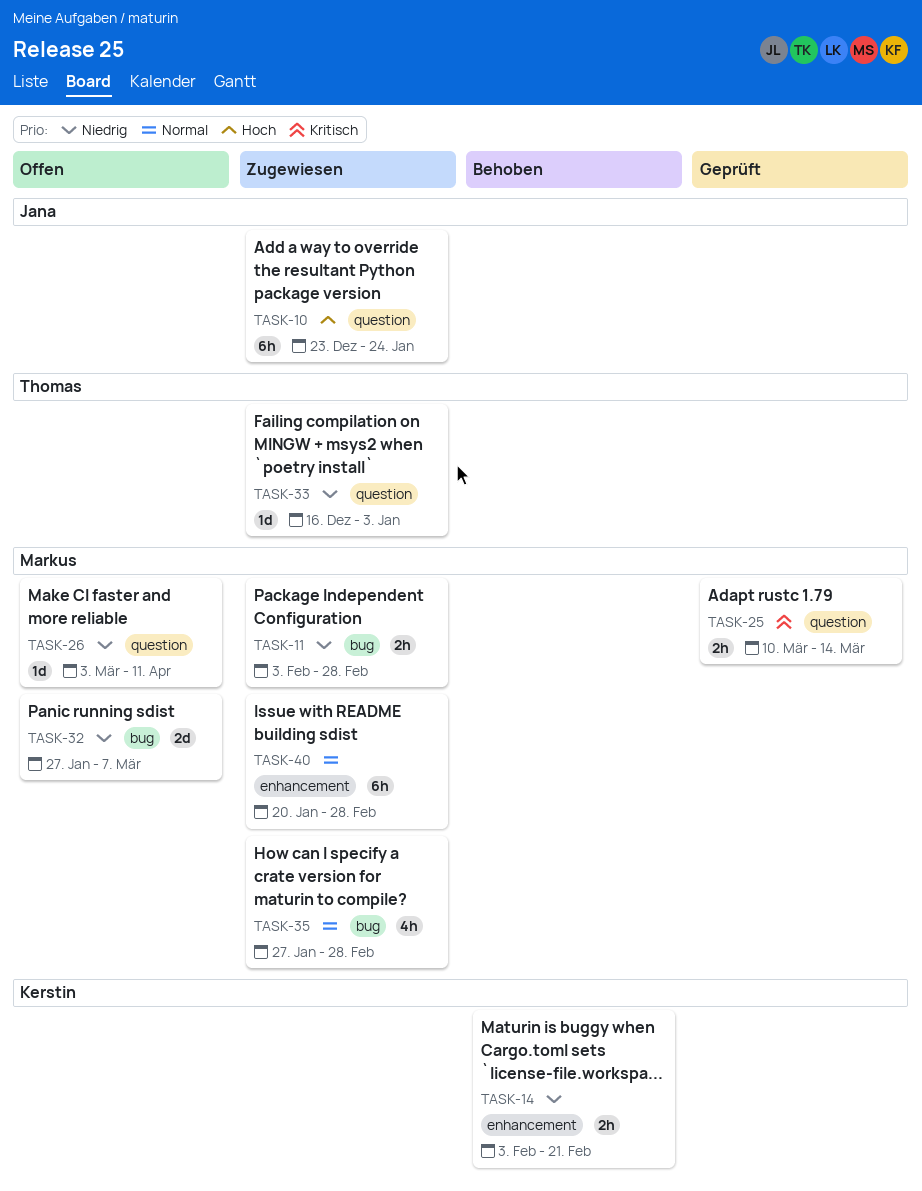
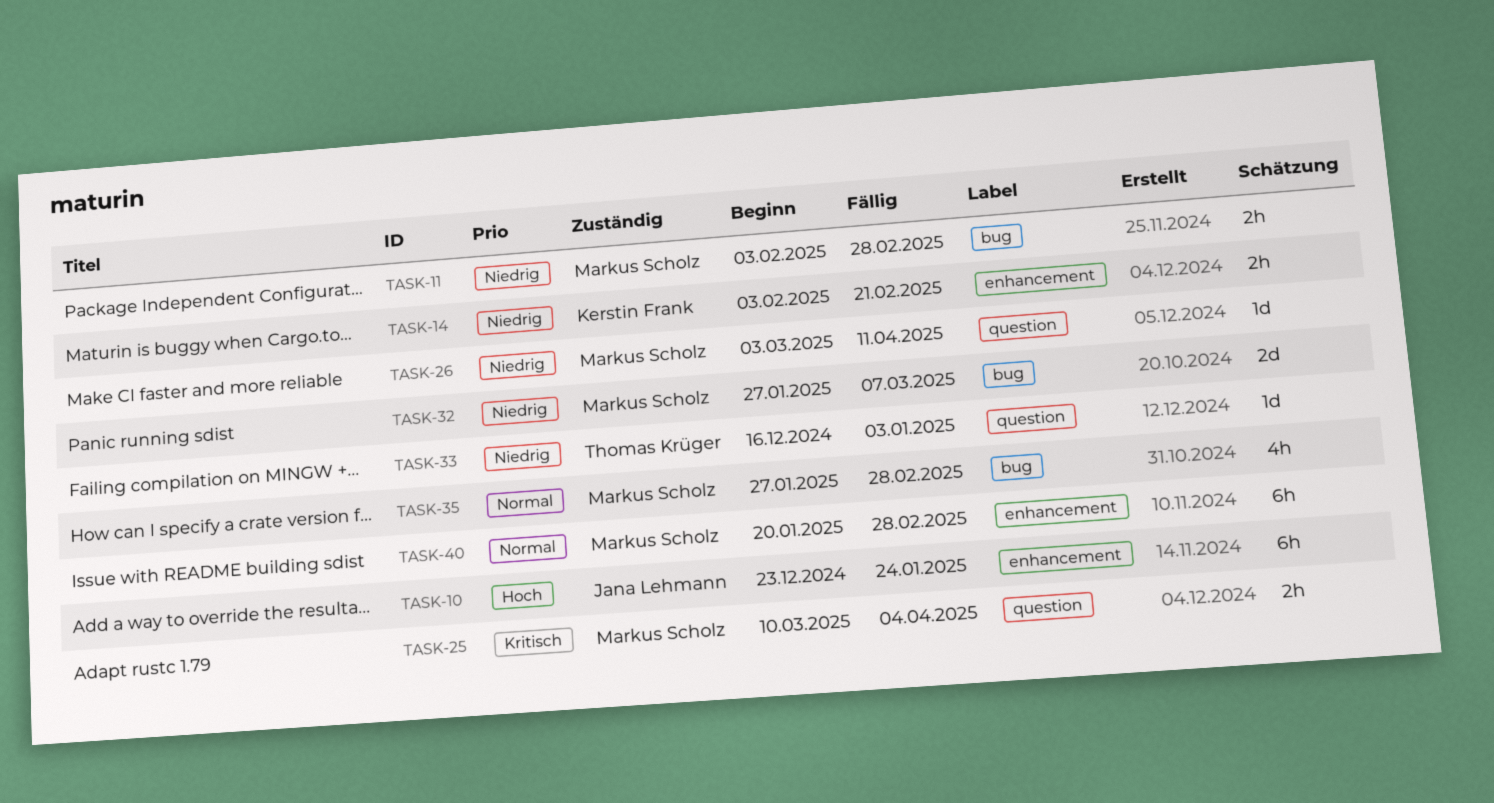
TASK-10, label: question -> enhancement
TASK-25, due: Mar 14 -> Apr 4

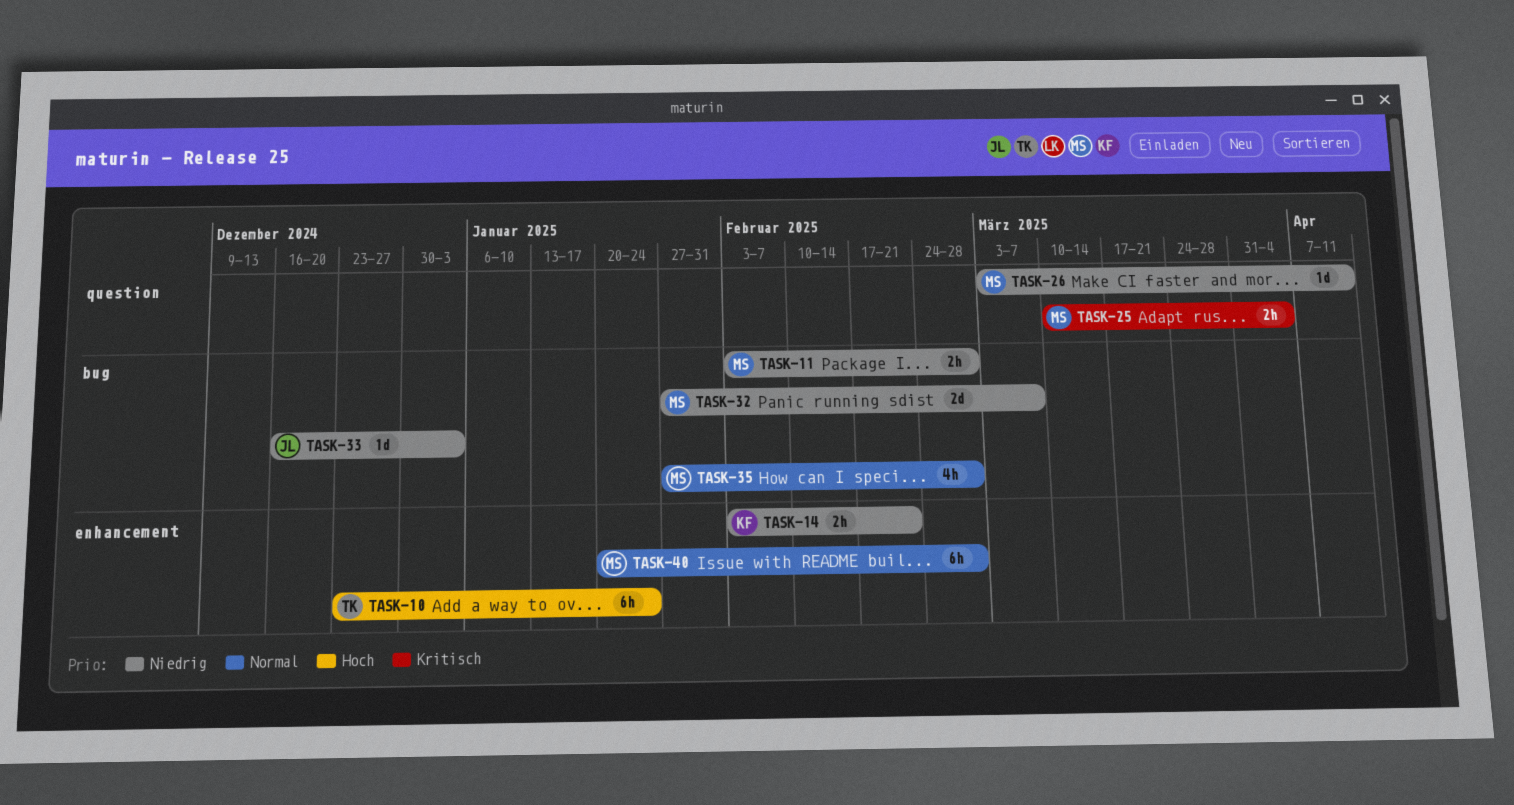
TASK-10, owner: Jana Lehmann -> Thomas Krüger
TASK-33, owner: Thomas Krüger -> Jana Lehmann
TASK-33, label: question -> bug

